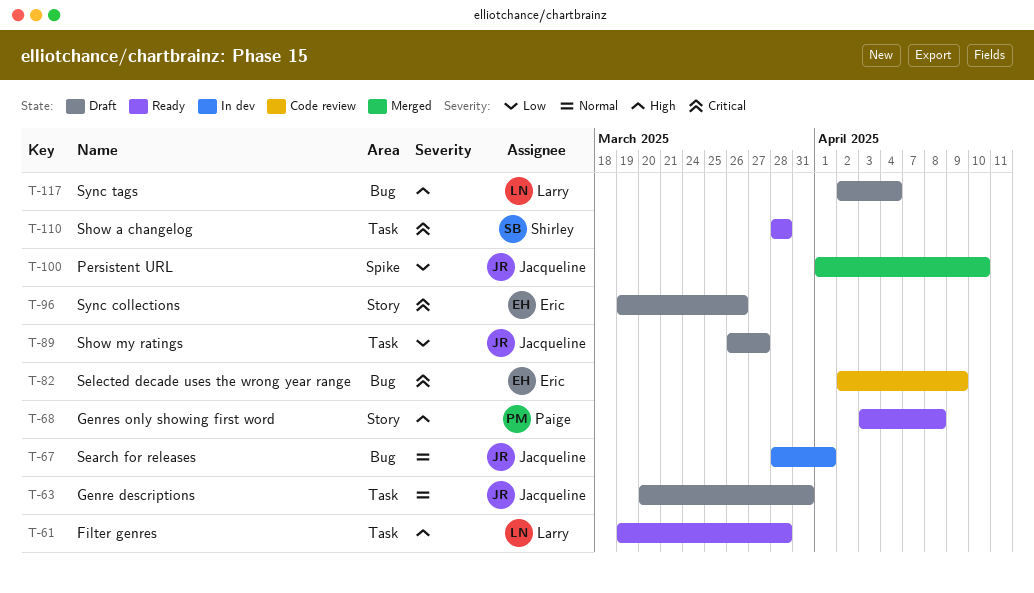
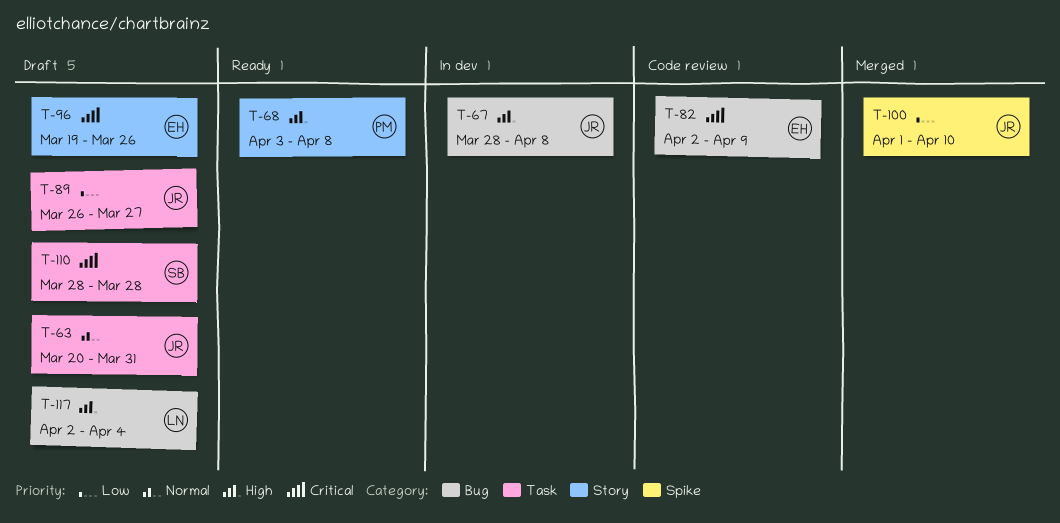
T-61: present -> none
T-67, priority: Normal -> High
T-67, due: Apr 1 -> Apr 8
T-110, status: Ready -> Draft

